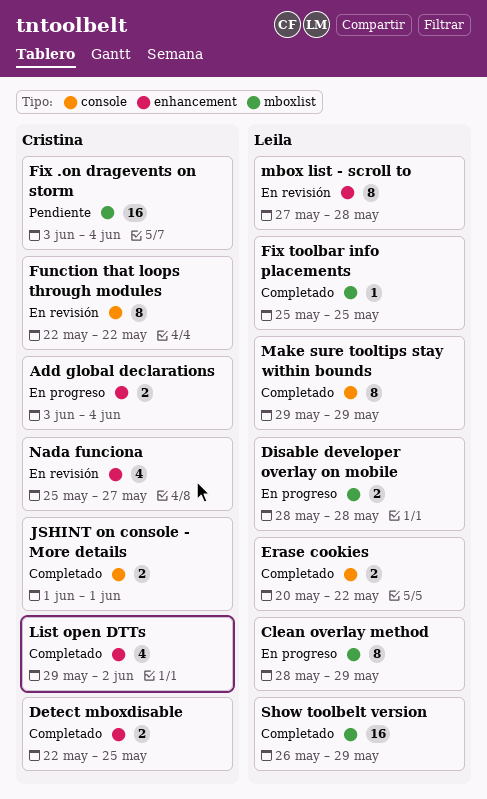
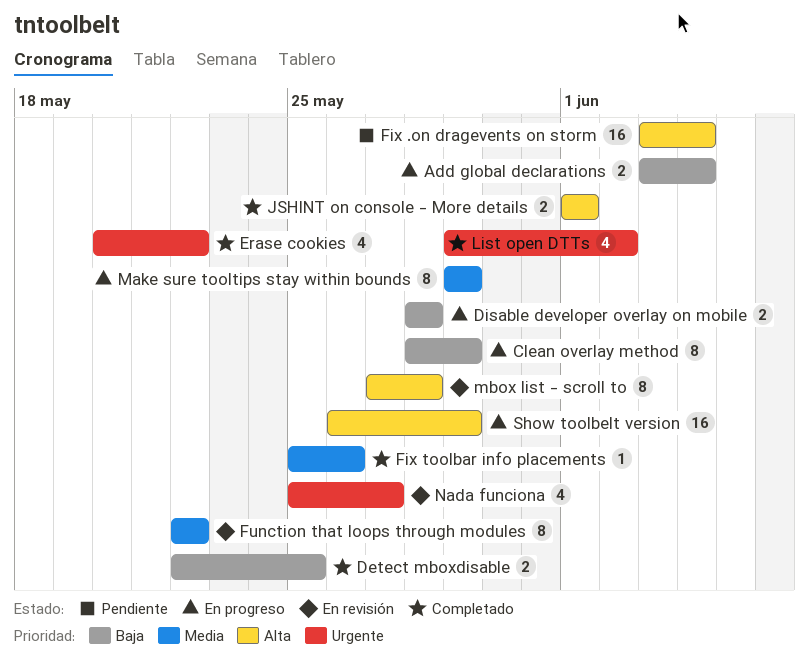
Erase cookies, estimate: 2 -> 4
Fix toolbar info placements, due: May 25 -> May 26
Make sure tooltips stay within bounds, status: Completado -> En progreso
Show toolbelt version, status: Completado -> En progreso

